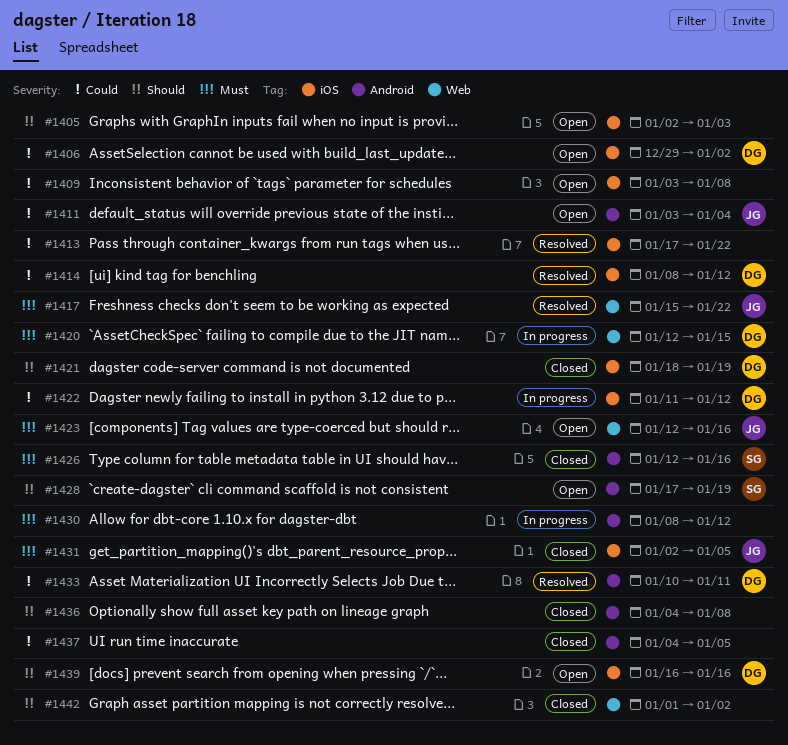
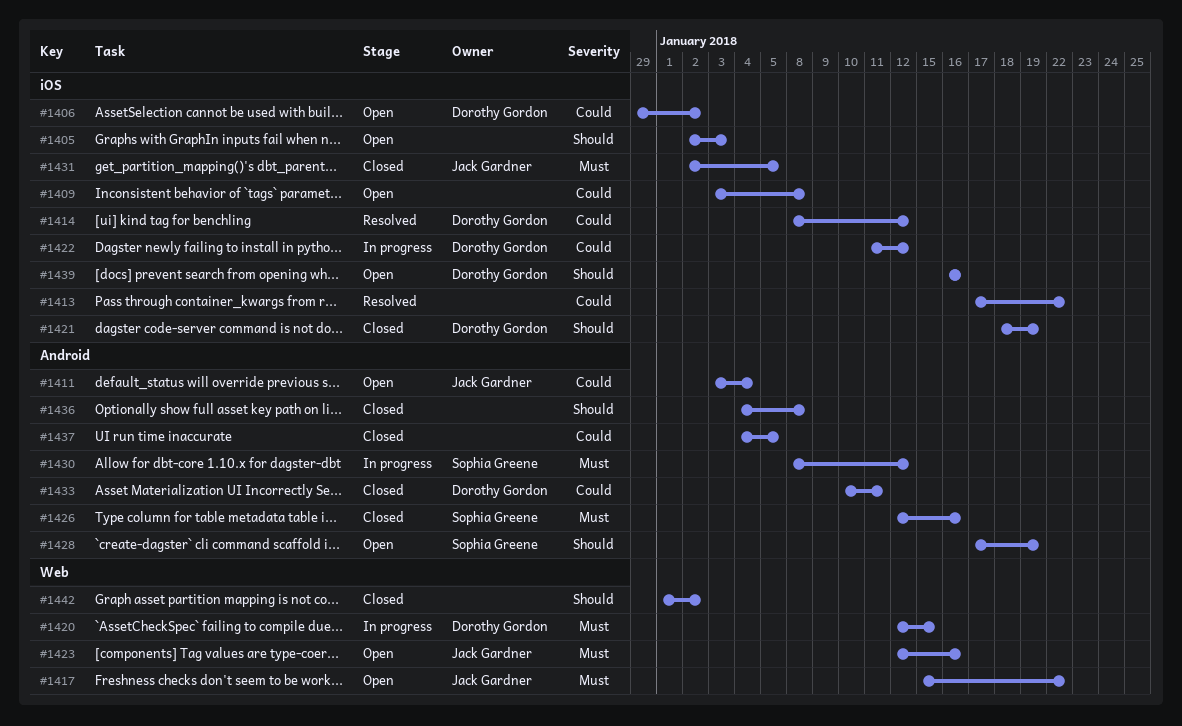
#1417, status: Resolved -> Open
#1430, owner: none -> Sophia Greene
#1433, status: Resolved -> Closed

